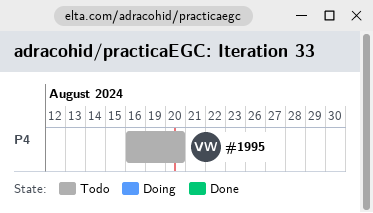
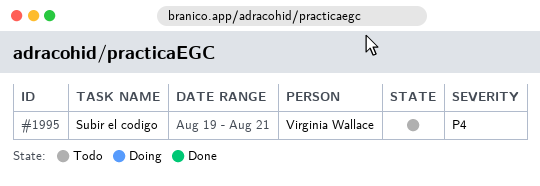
#1995, start: Aug 16 -> Aug 19
#1995, due: Aug 20 -> Aug 21

